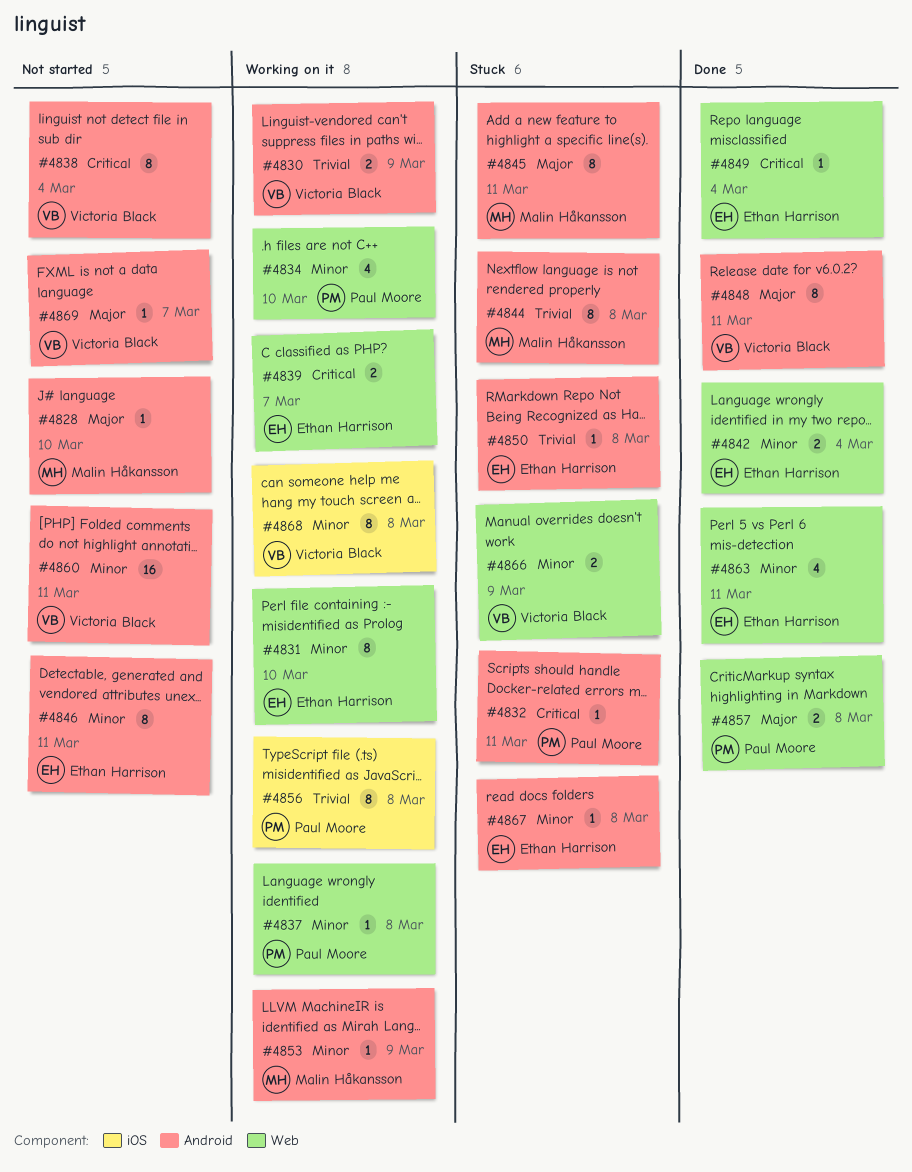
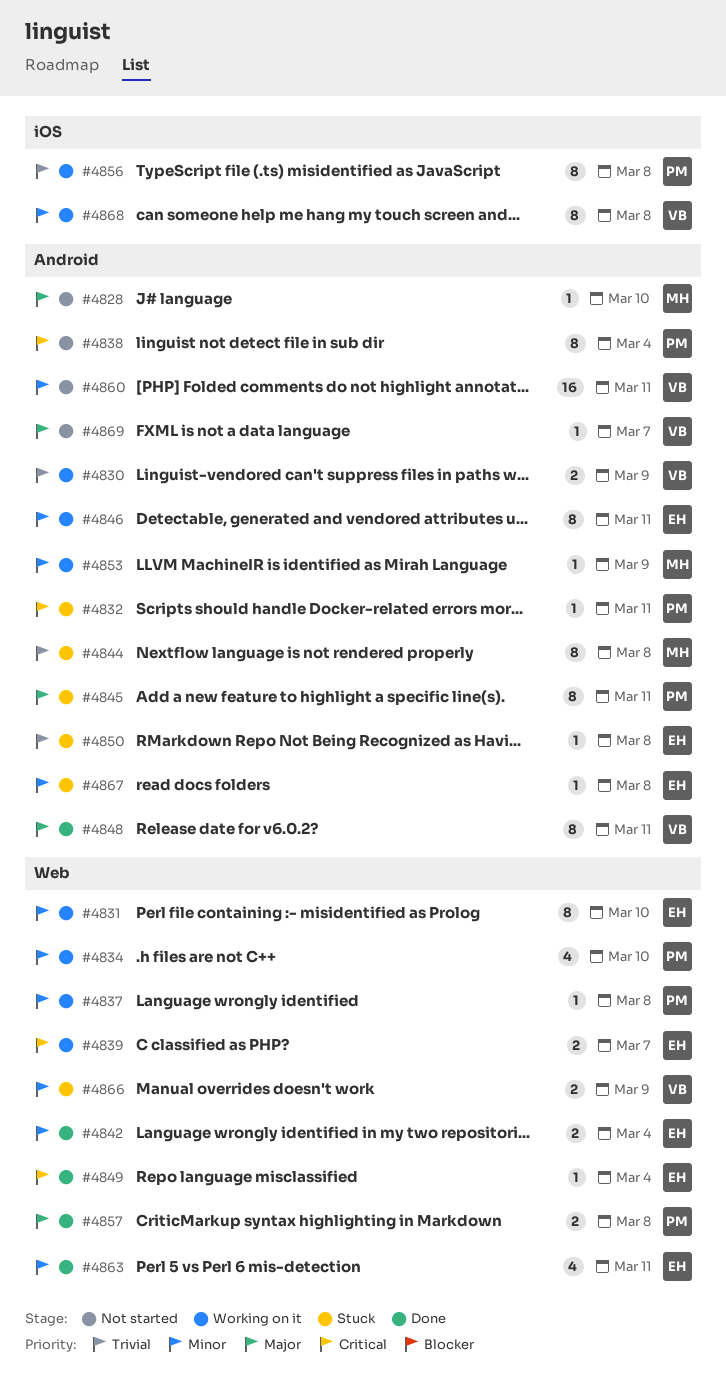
#4838, owner: Victoria Black -> Paul Moore
#4845, owner: Malin Håkansson -> Paul Moore
#4846, status: Not started -> Working on it

